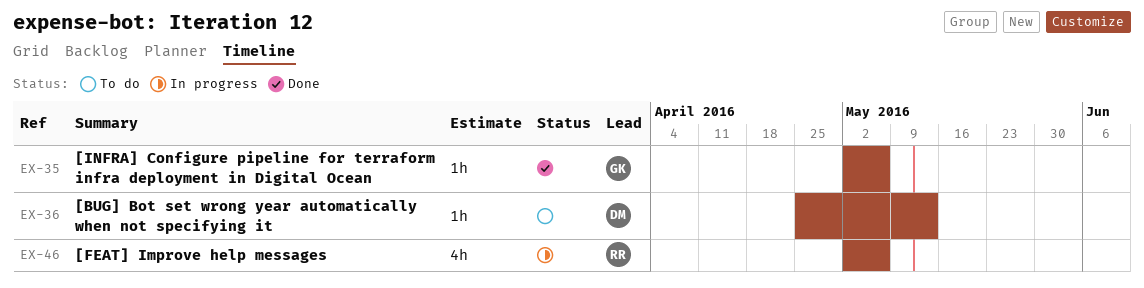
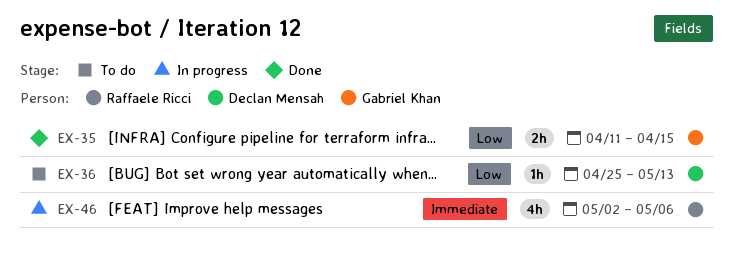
EX-35, estimate: 1h -> 2h
EX-35, start: May 2 -> Apr 11
EX-35, due: May 6 -> Apr 15

